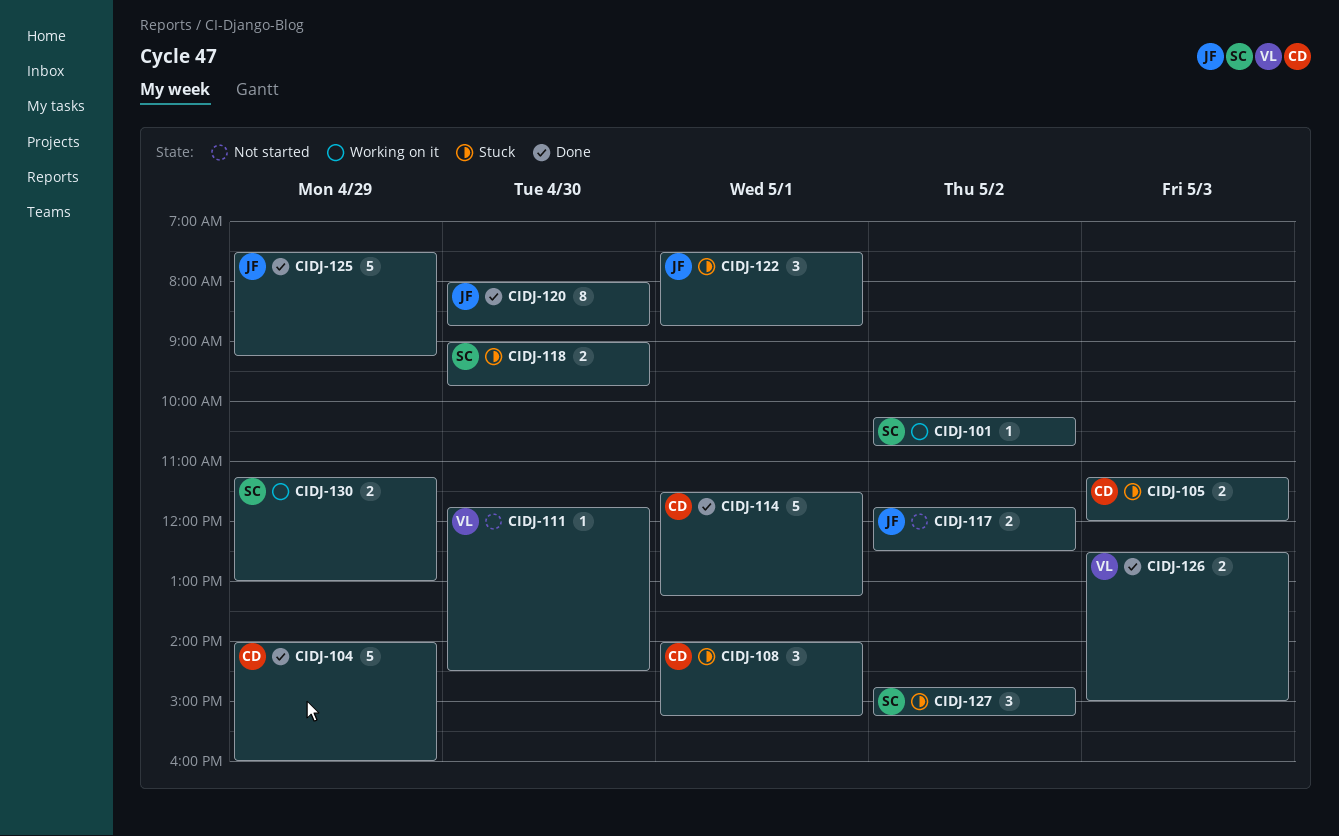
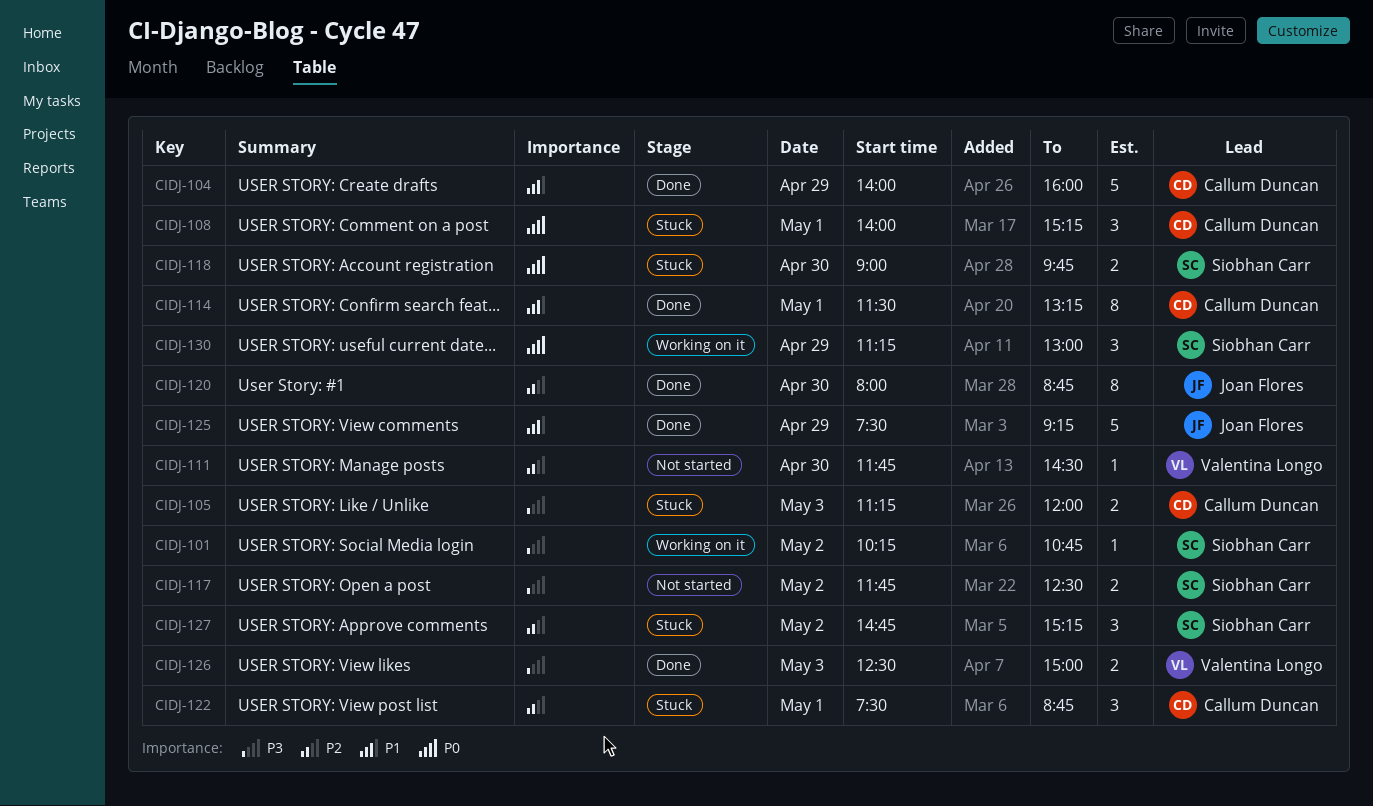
CIDJ-114, estimate: 5 -> 8
CIDJ-117, owner: Joan Flores -> Siobhan Carr
CIDJ-122, owner: Joan Flores -> Callum Duncan
CIDJ-130, estimate: 2 -> 3

